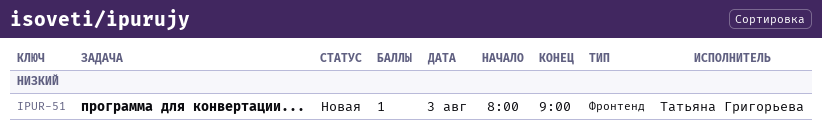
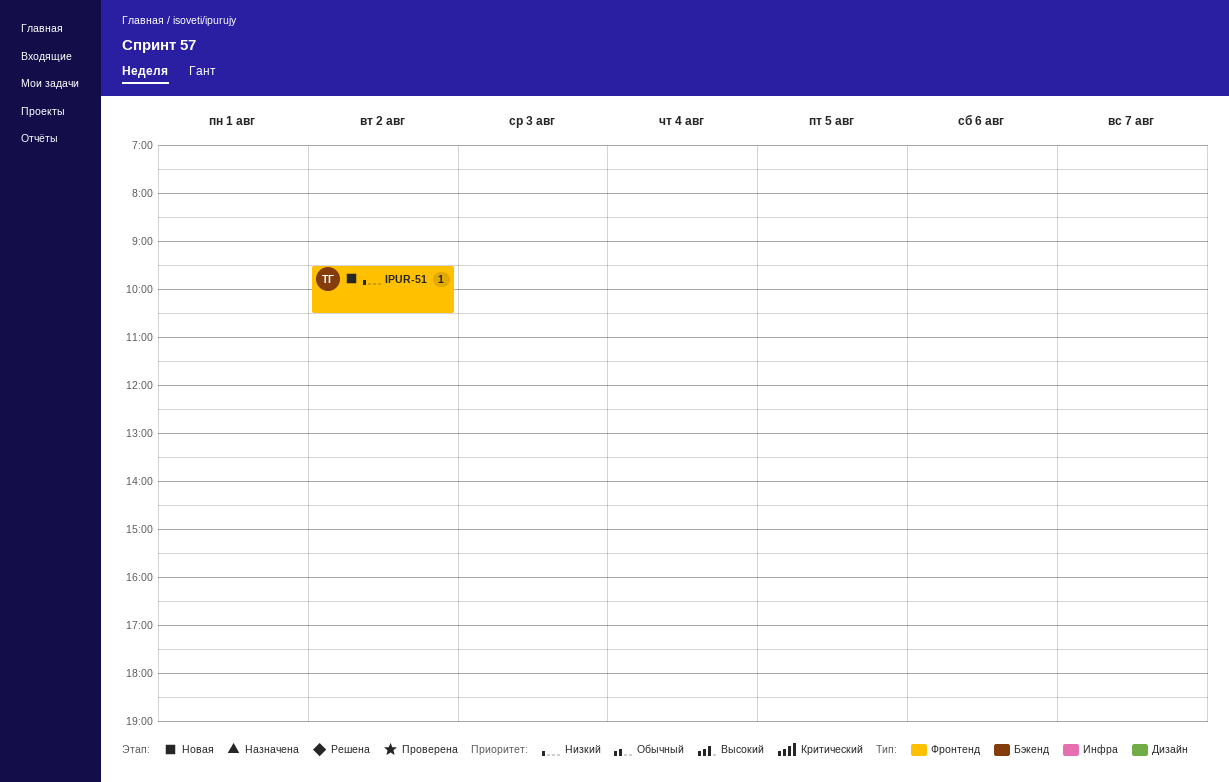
IPUR-51, day: Aug 3 -> Aug 2
IPUR-51, begins: 08:00 -> 09:30
IPUR-51, ends: 09:00 -> 10:30

